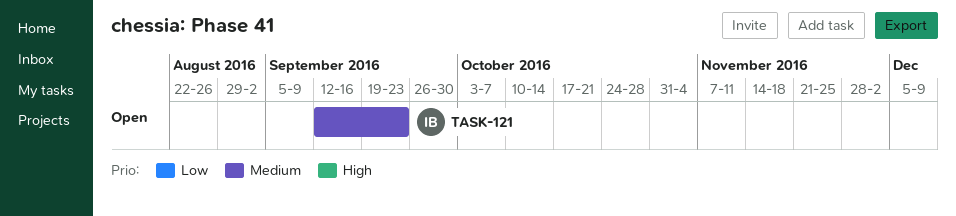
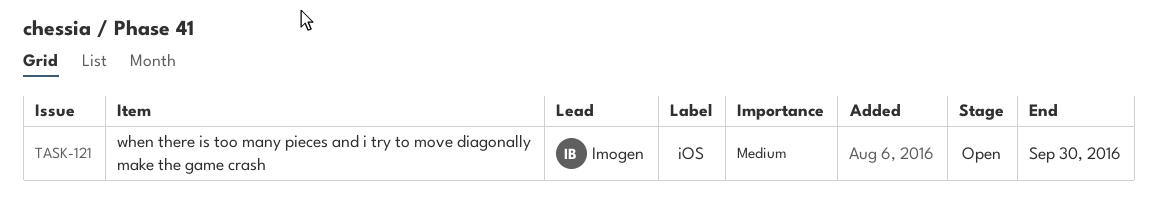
TASK-121, due: Sep 23 -> Sep 30

